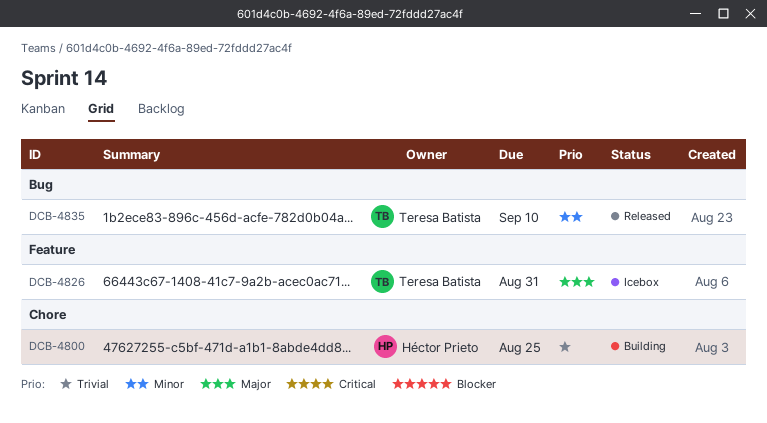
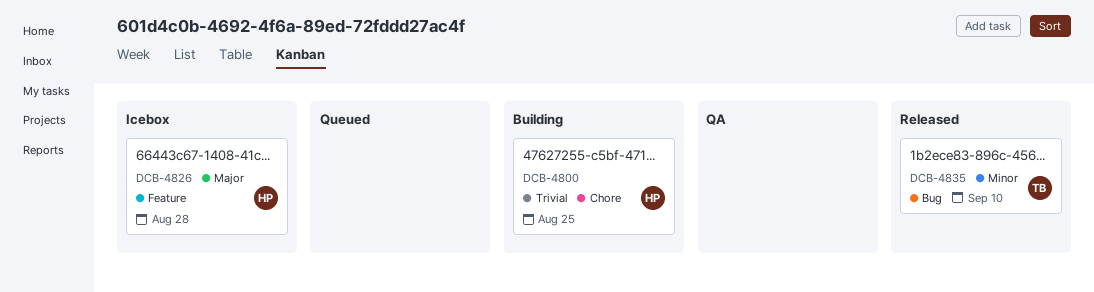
DCB-4826, owner: Teresa Batista -> Héctor Prieto
DCB-4826, due: Aug 31 -> Aug 28

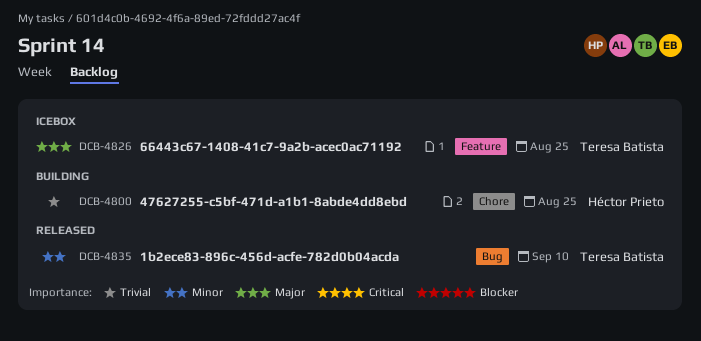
DCB-4826, owner: Héctor Prieto -> Teresa Batista
DCB-4826, due: Aug 28 -> Aug 25

